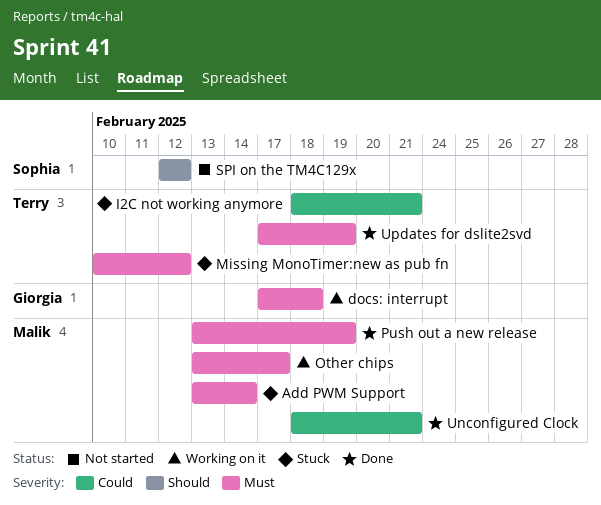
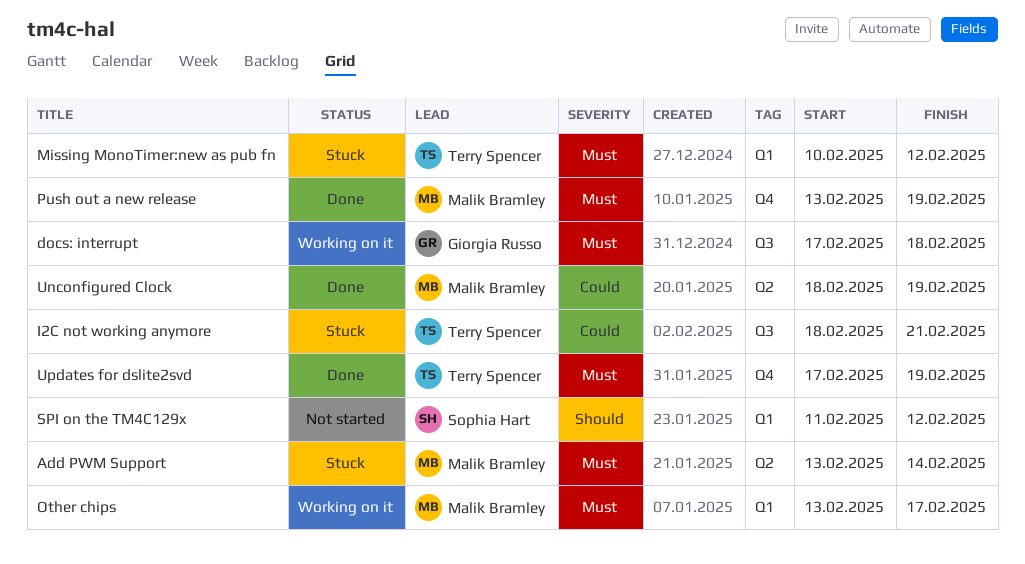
SPI on the TM4C129x, start: Feb 12 -> Feb 11
Unconfigured Clock, due: Feb 21 -> Feb 19

